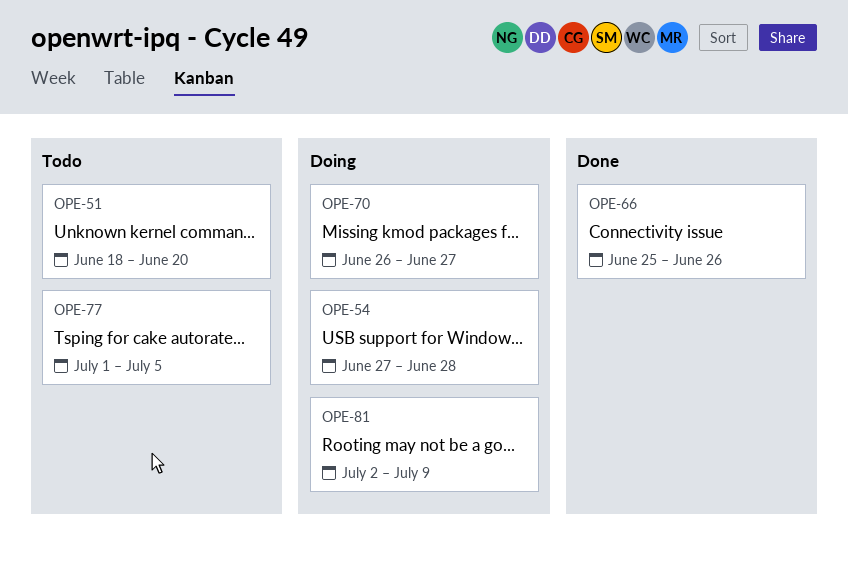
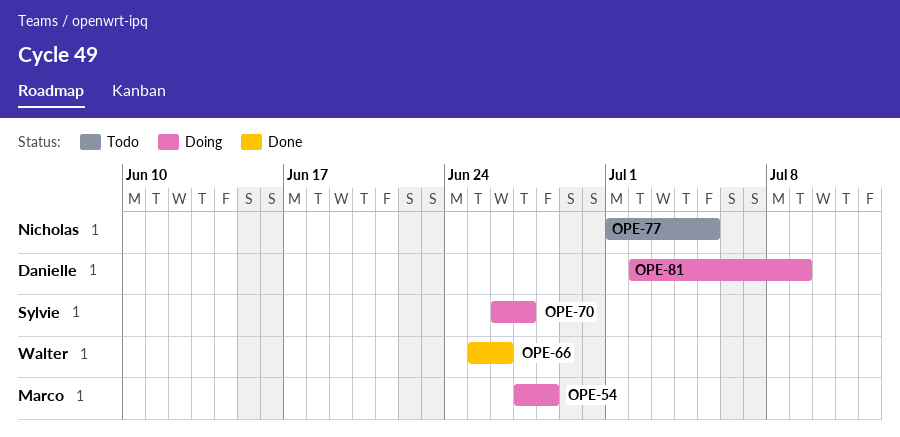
OPE-51: present -> none

